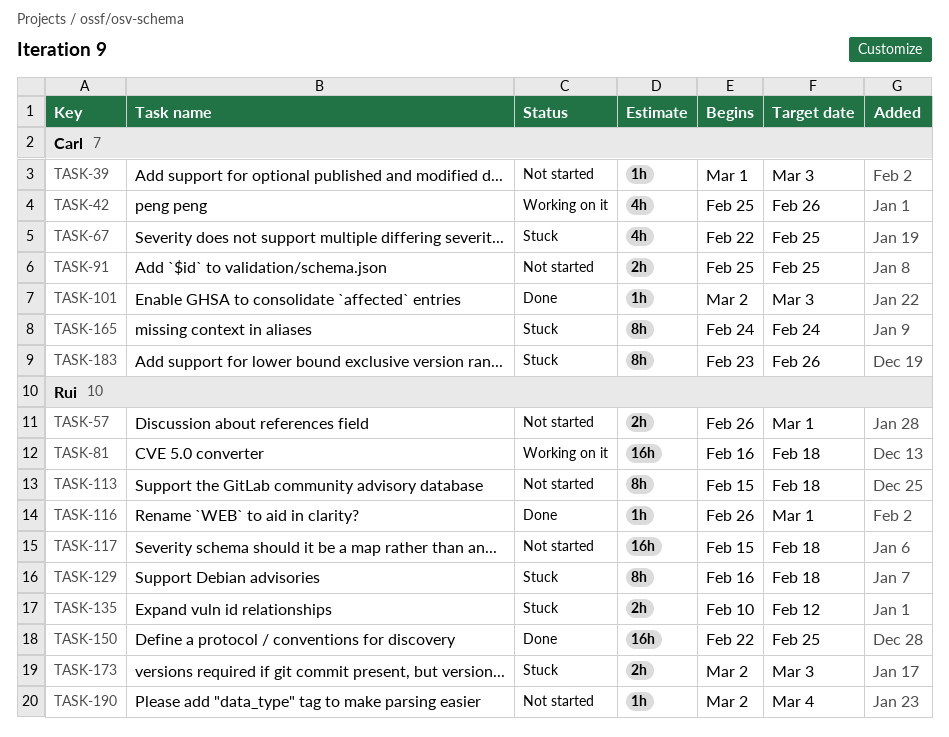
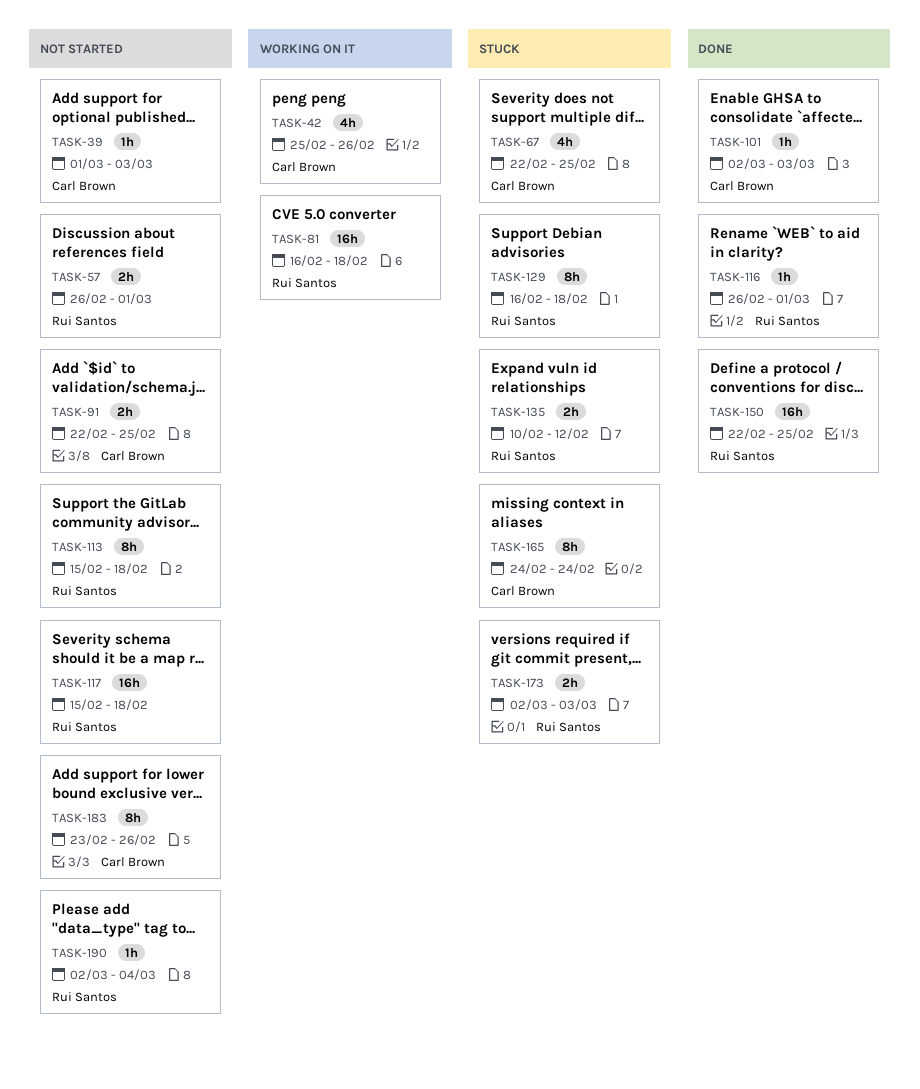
TASK-91, start: Feb 25 -> Feb 22
TASK-183, status: Stuck -> Not started

